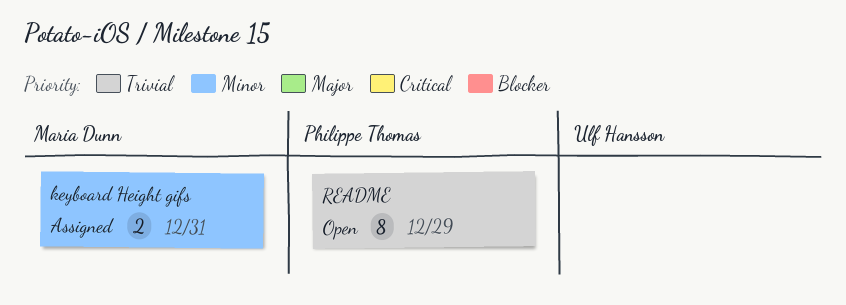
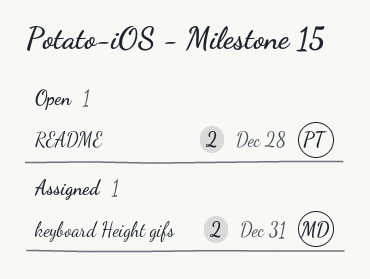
README, estimate: 8 -> 2
README, due: Dec 29 -> Dec 28

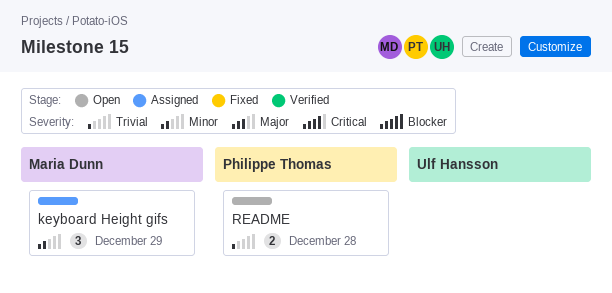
keyboard Height gifs, estimate: 2 -> 3
keyboard Height gifs, due: Dec 31 -> Dec 29

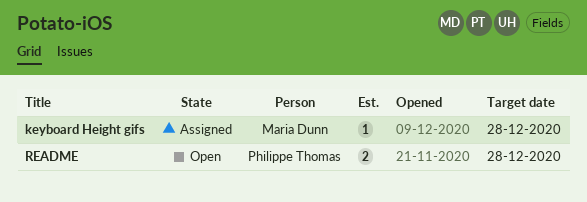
keyboard Height gifs, estimate: 3 -> 1
keyboard Height gifs, due: Dec 29 -> Dec 28

